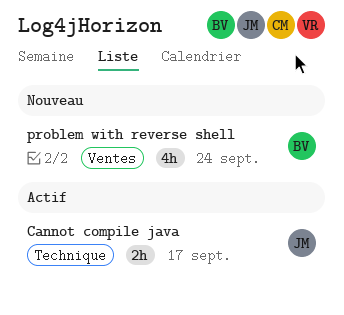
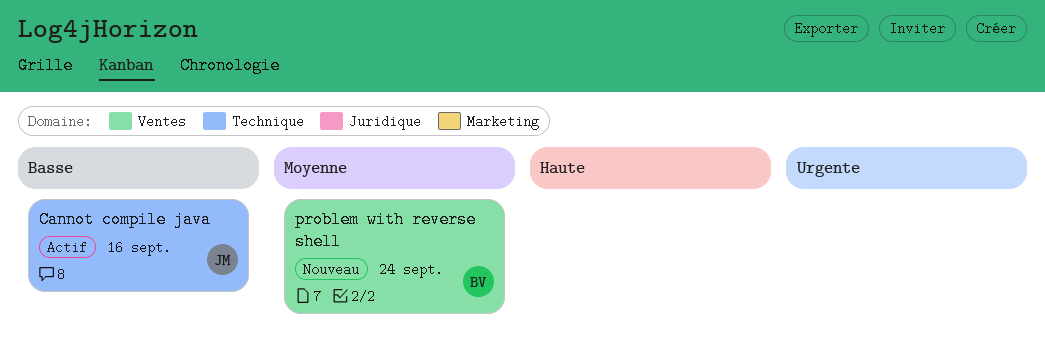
Cannot compile java, due: Sep 17 -> Sep 16

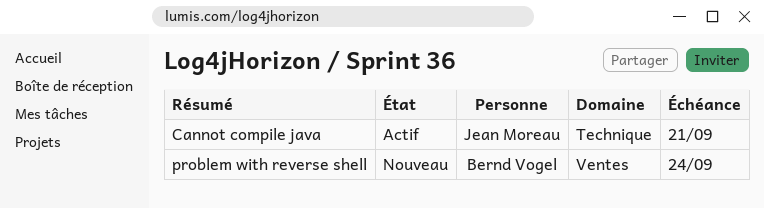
Cannot compile java, due: Sep 16 -> Sep 21

